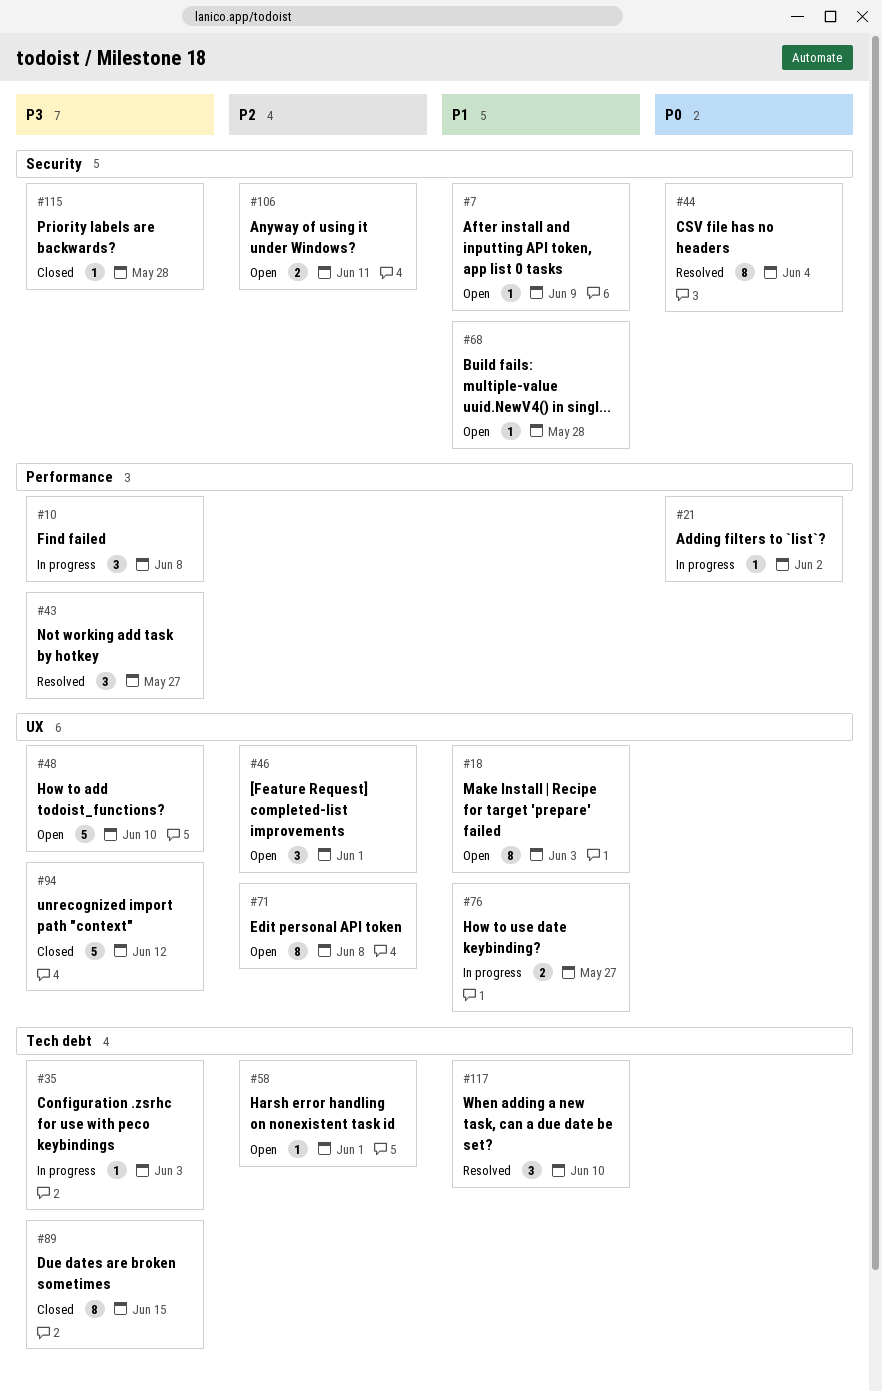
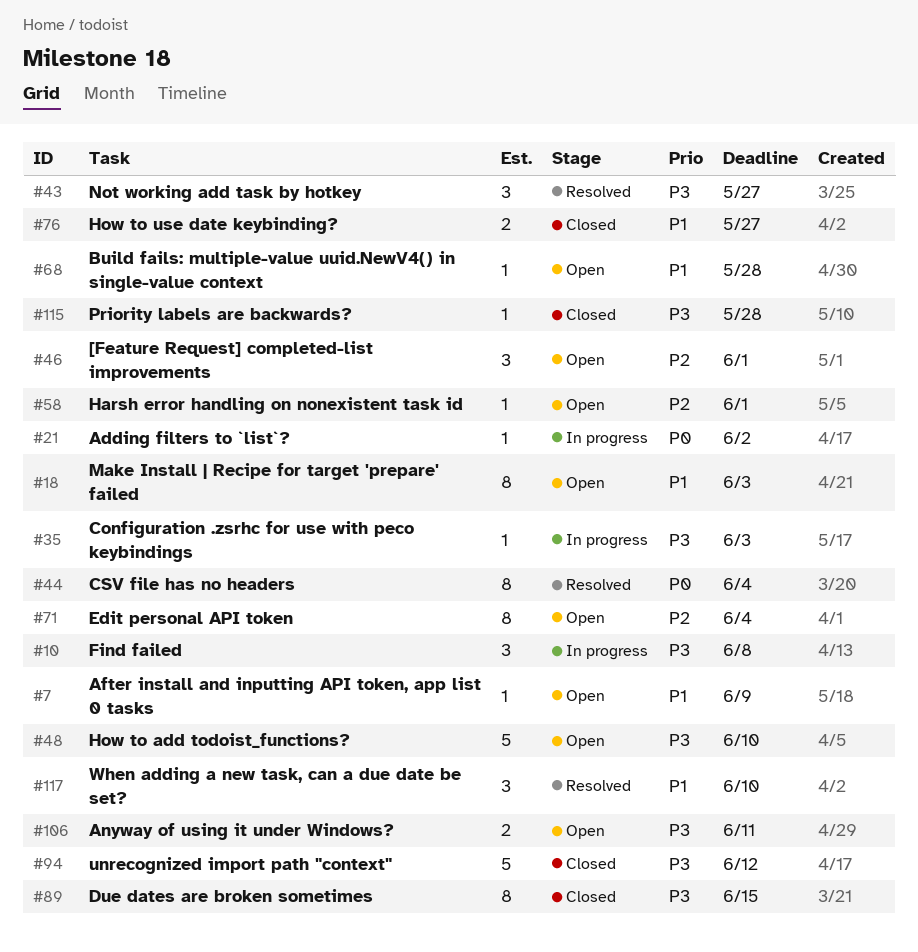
#71, due: Jun 8 -> Jun 4
#76, status: In progress -> Closed
#106, priority: P2 -> P3

